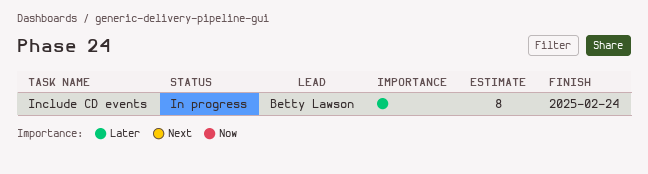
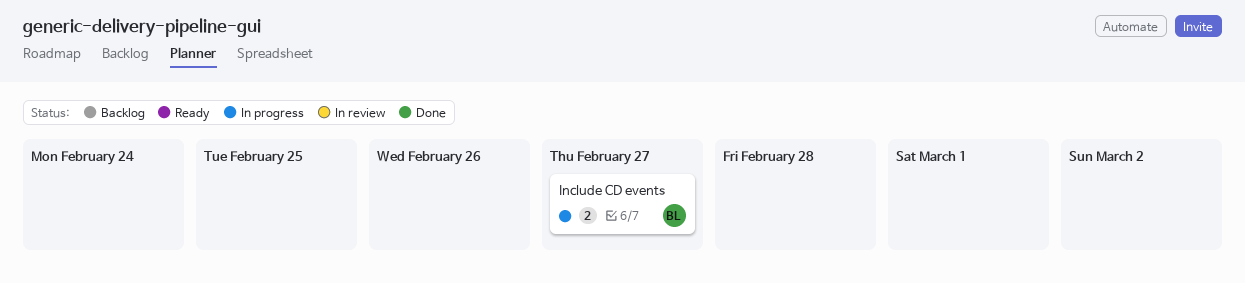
Include CD events, estimate: 8 -> 2
Include CD events, due: Feb 24 -> Feb 27

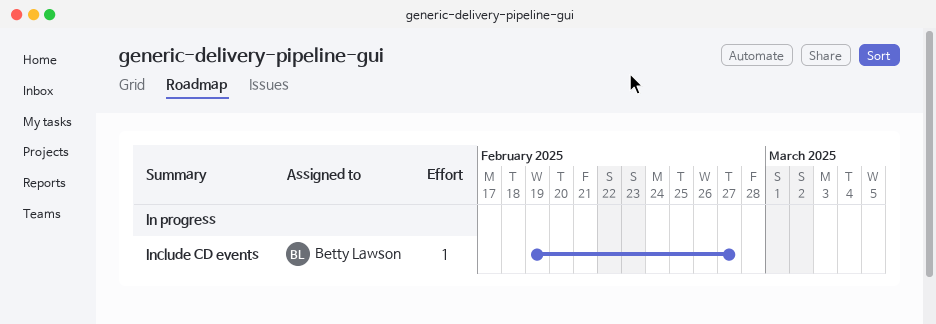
Include CD events, estimate: 2 -> 1

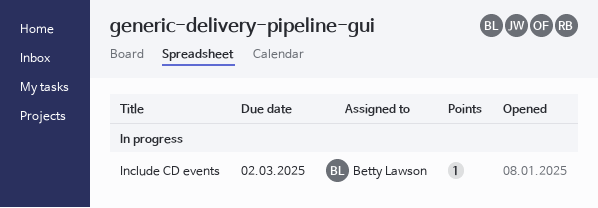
Include CD events, due: Feb 27 -> Mar 2

